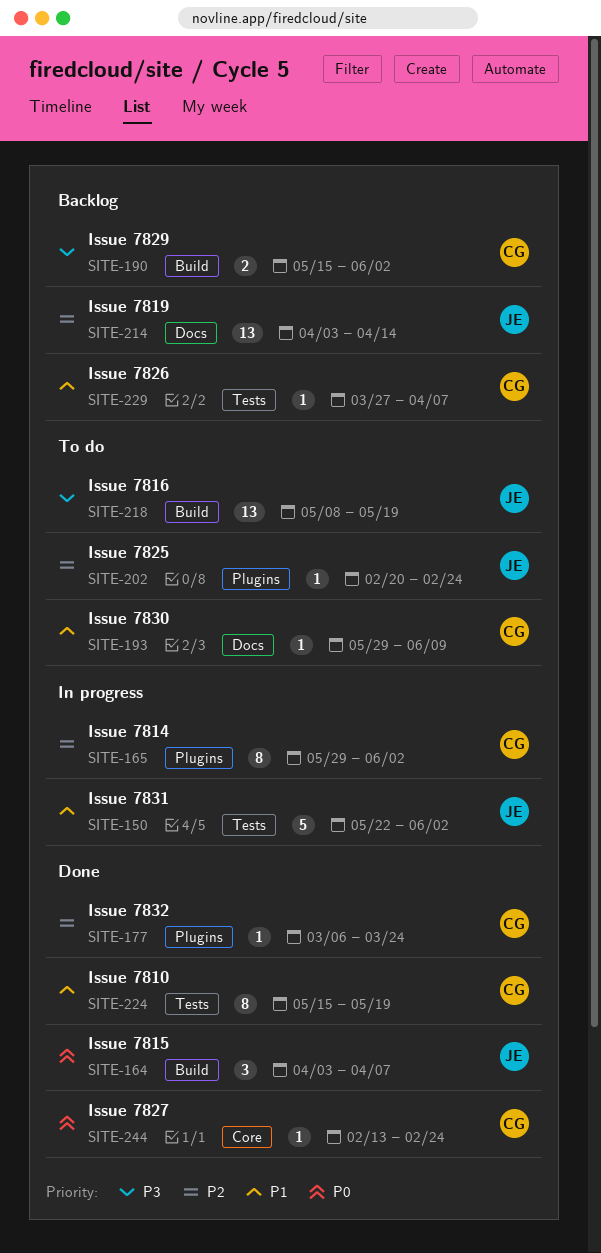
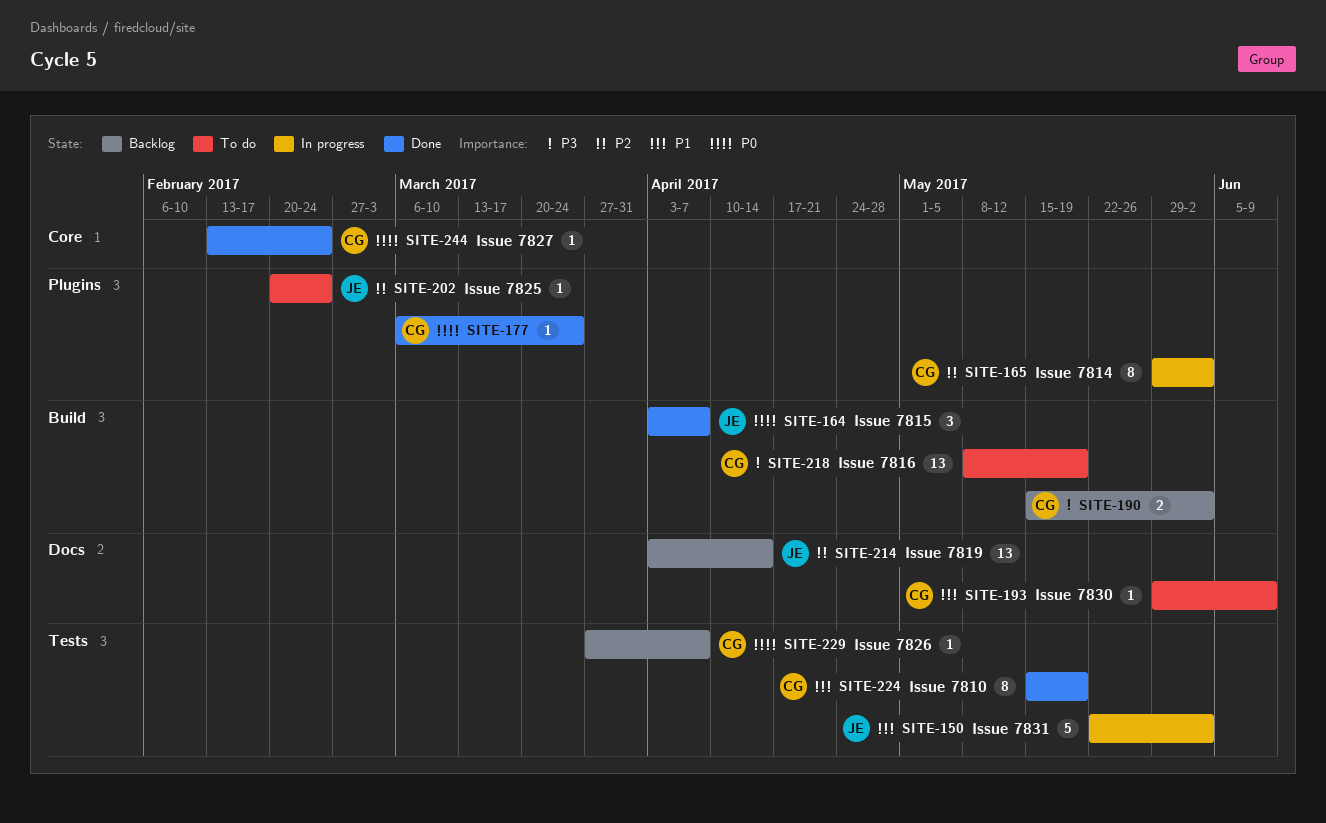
SITE-177, priority: P2 -> P0
SITE-218, owner: JE -> CG
SITE-229, priority: P1 -> P0

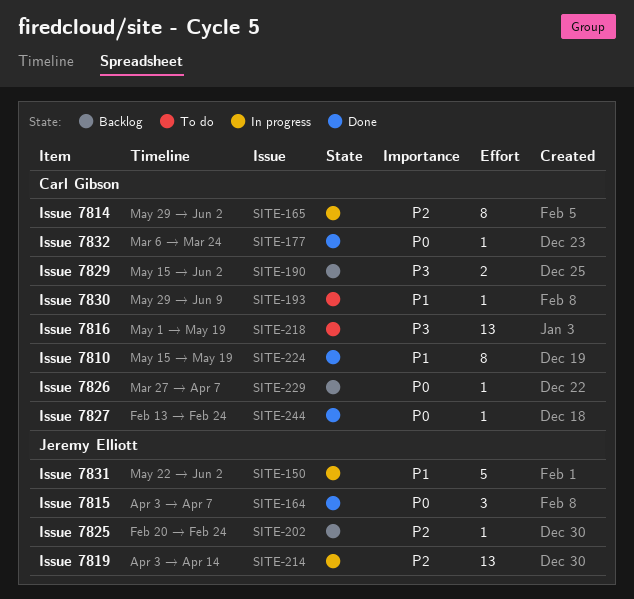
SITE-202, status: To do -> Backlog
SITE-214, status: Backlog -> In progress
SITE-218, start: May 8 -> May 1

